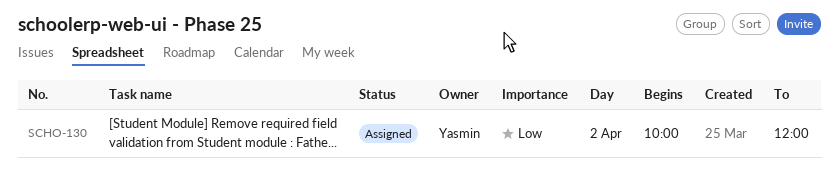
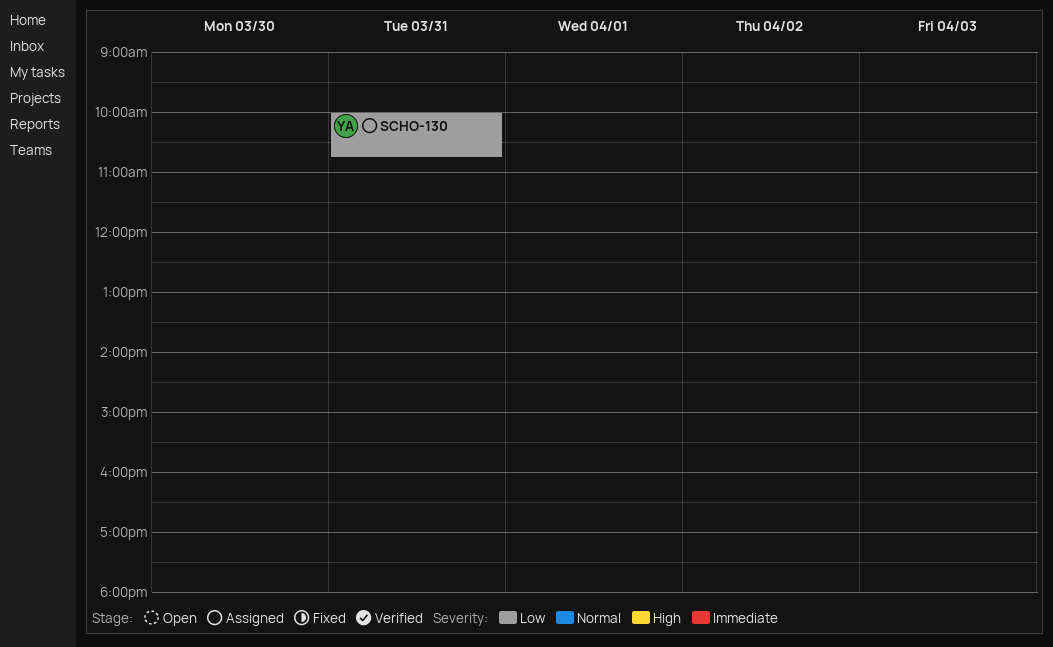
SCHO-130, day: Apr 2 -> Mar 31
SCHO-130, ends: 12:00 -> 10:45

